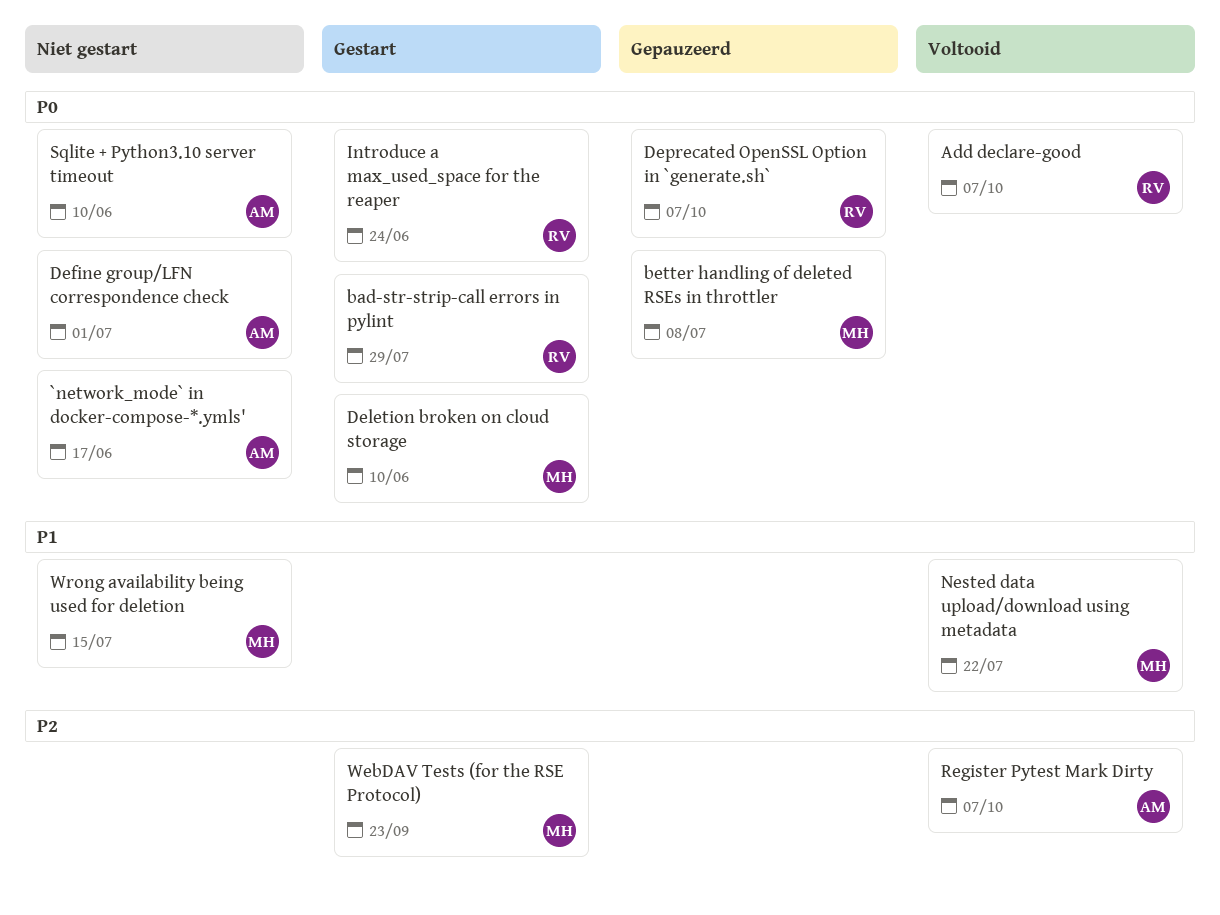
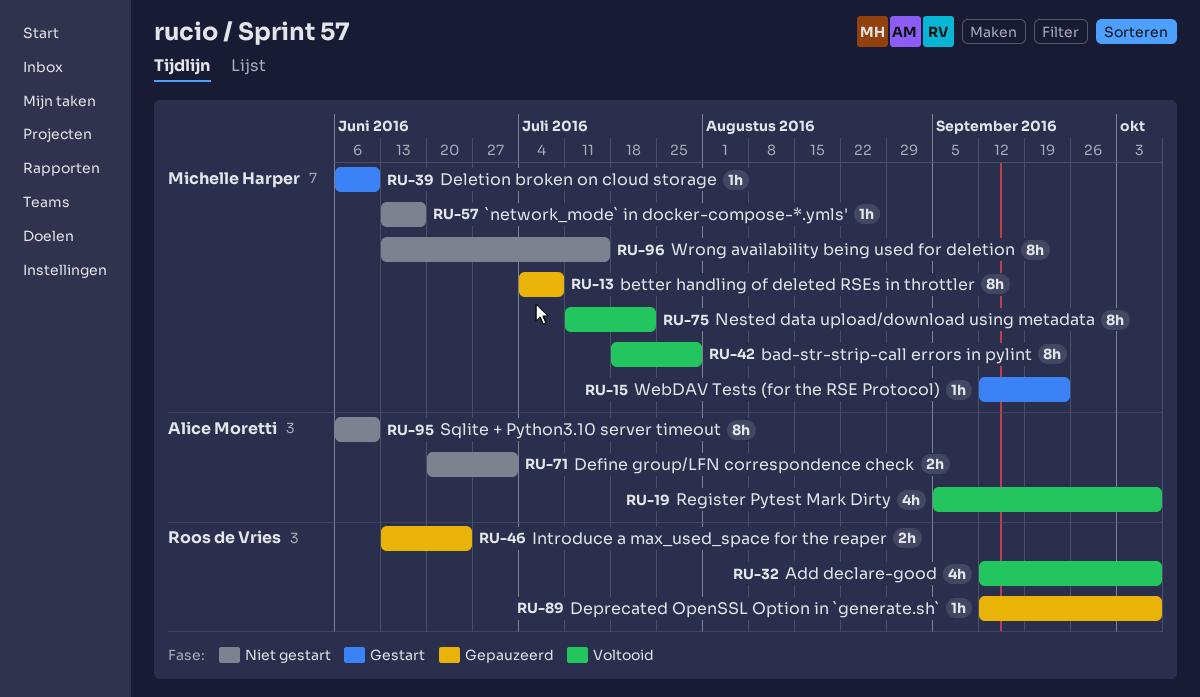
`network_mode` in docker-compose-*.ymls', owner: Alice Moretti -> Michelle Harper
bad-str-strip-call errors in pylint, status: Gestart -> Voltooid
bad-str-strip-call errors in pylint, owner: Roos de Vries -> Michelle Harper
Introduce a max_used_space for the reaper, status: Gestart -> Gepauzeerd

